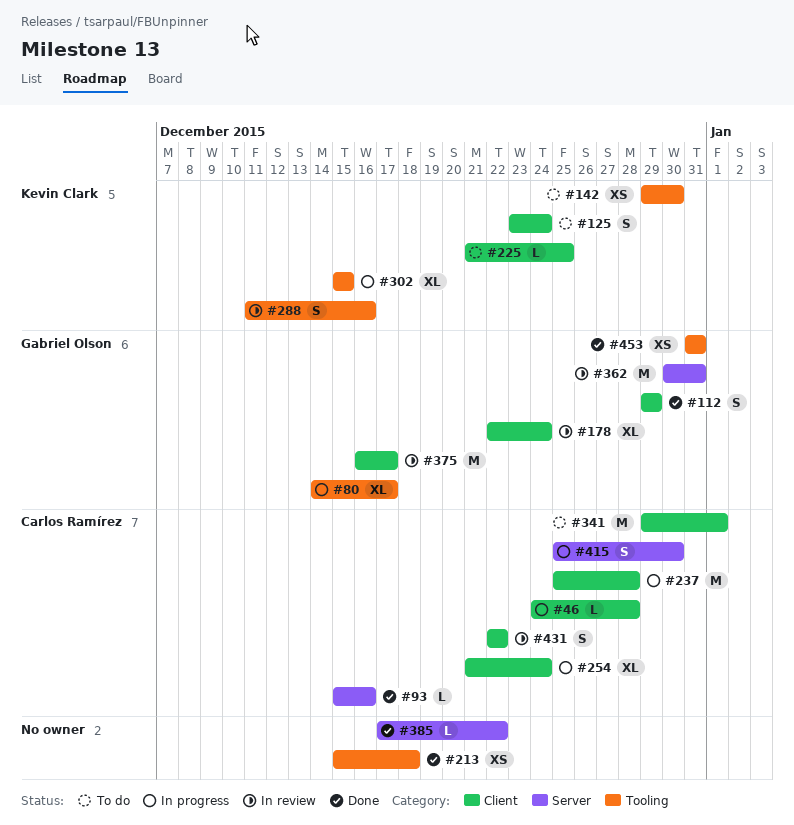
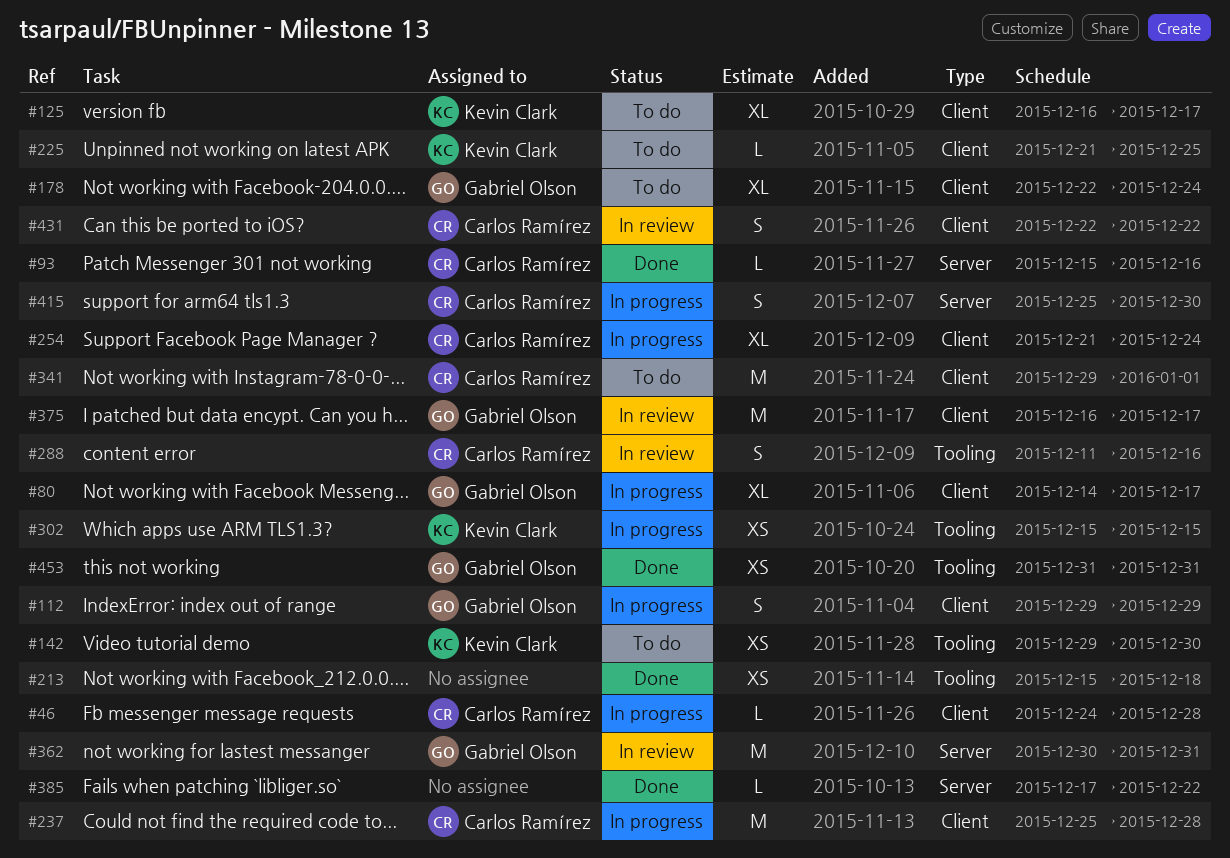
#80, label: Tooling -> Client
#112, status: Done -> In progress
#125, estimate: S -> XL
#125, start: Dec 23 -> Dec 16
#125, due: Dec 24 -> Dec 17
#178, status: In review -> To do
#288, owner: Kevin Clark -> Carlos Ramírez
#302, estimate: XL -> XS

